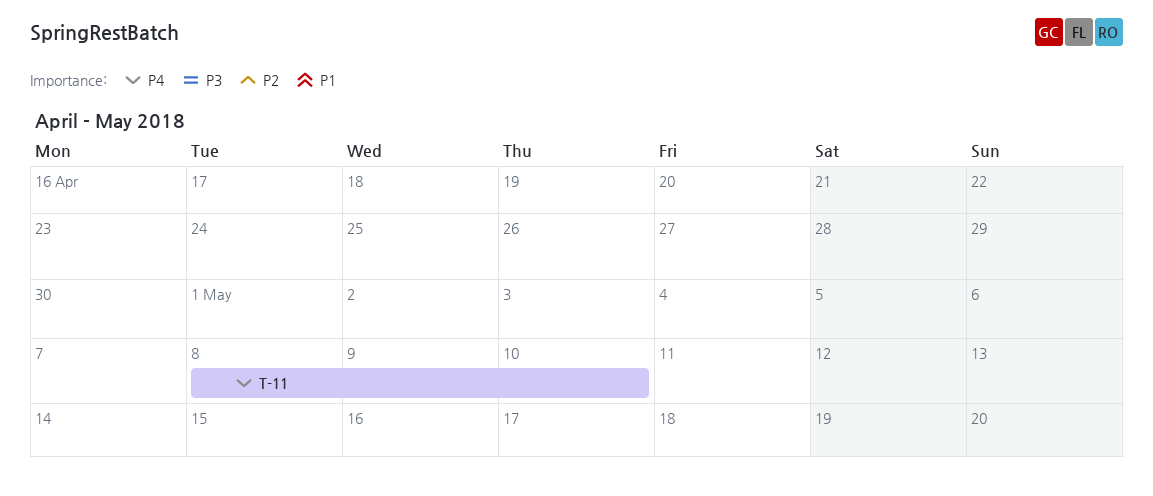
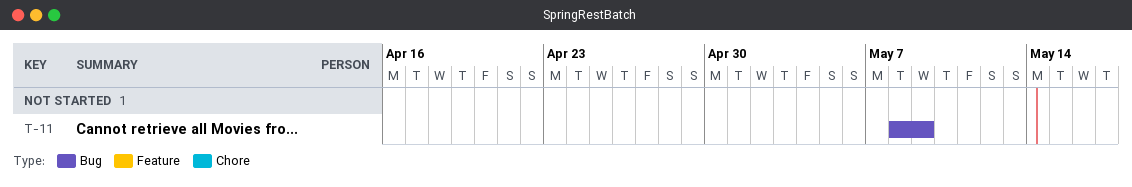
T-11, due: May 10 -> May 9

